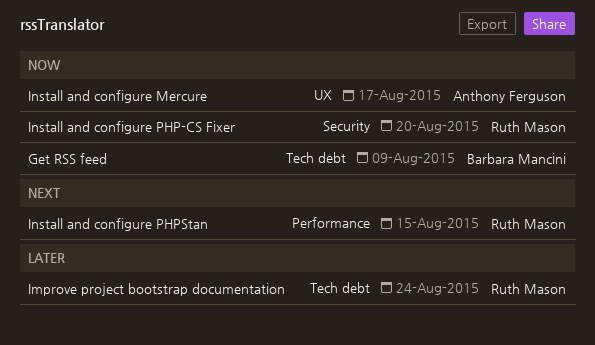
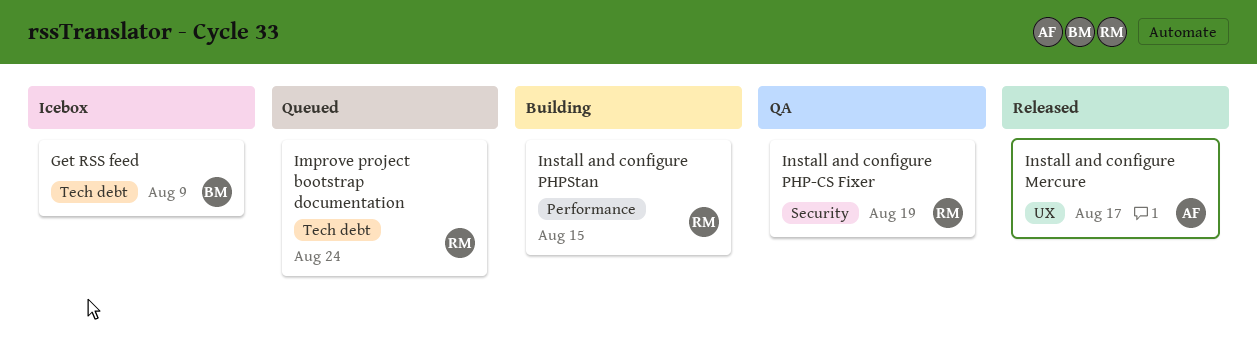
Install and configure PHP-CS Fixer, due: Aug 20 -> Aug 19

